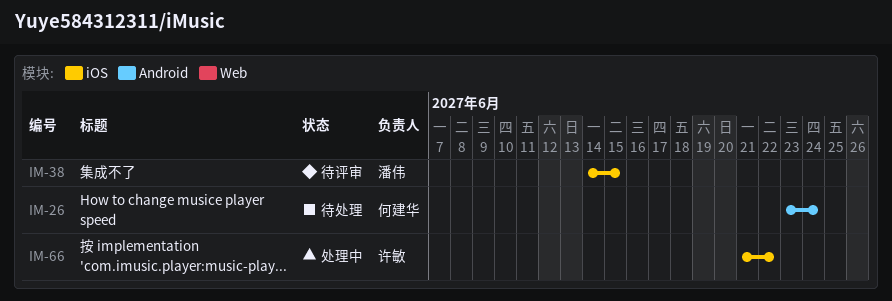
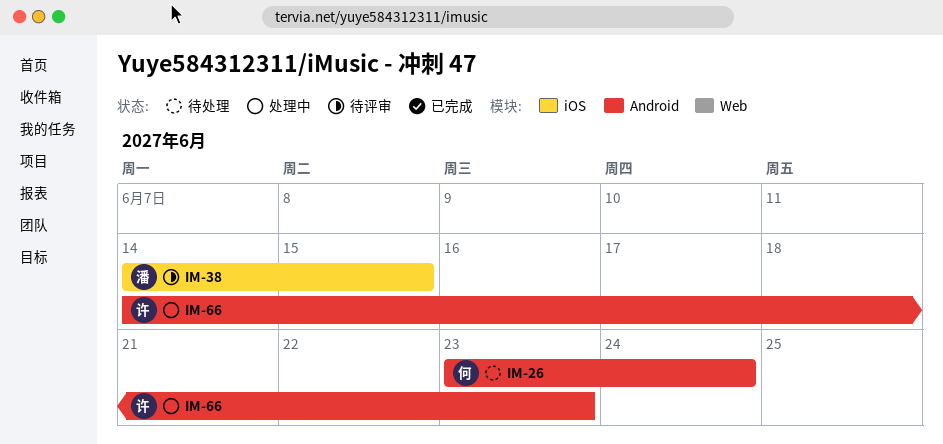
IM-66, label: iOS -> Android
IM-66, start: Jun 21 -> Jun 14
IM-66, due: Jun 22 -> Jun 23

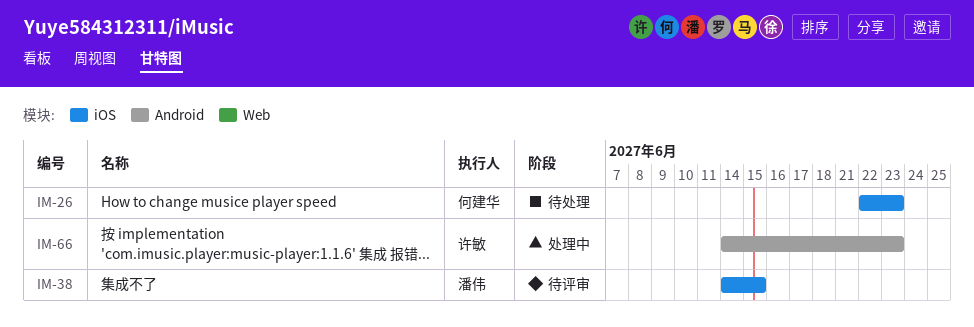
IM-26, label: Android -> iOS
IM-26, start: Jun 23 -> Jun 22
IM-26, due: Jun 24 -> Jun 23

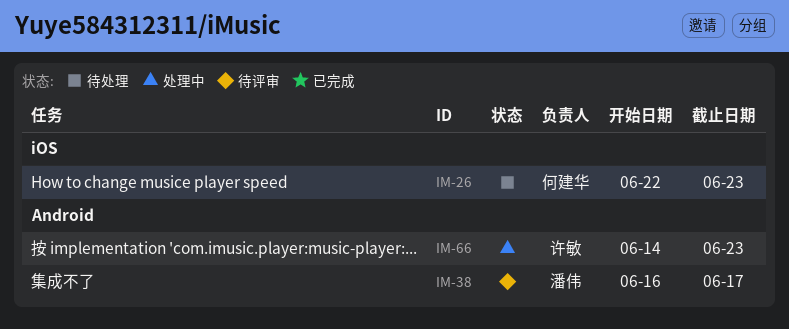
IM-38, label: iOS -> Android
IM-38, start: Jun 14 -> Jun 16
IM-38, due: Jun 15 -> Jun 17

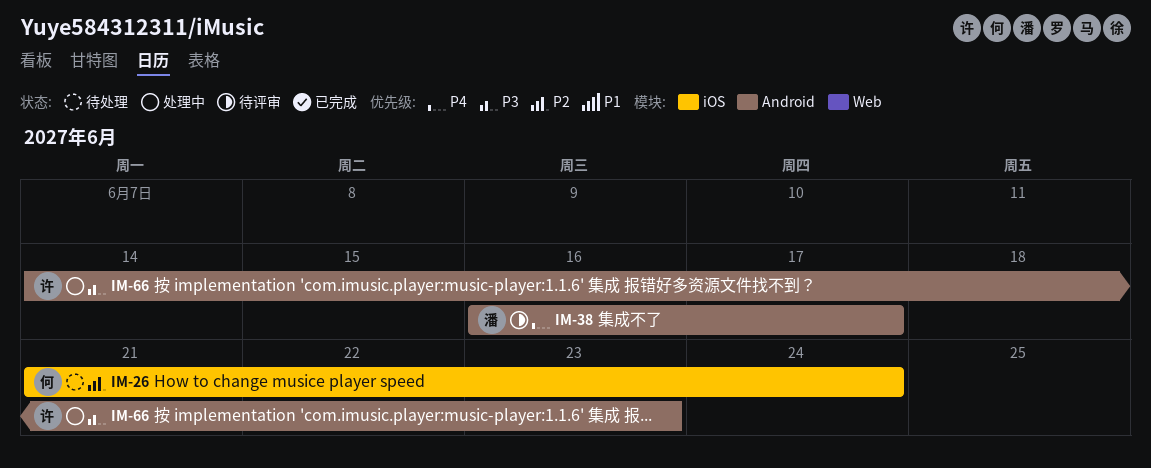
IM-26, start: Jun 22 -> Jun 21
IM-26, due: Jun 23 -> Jun 24

